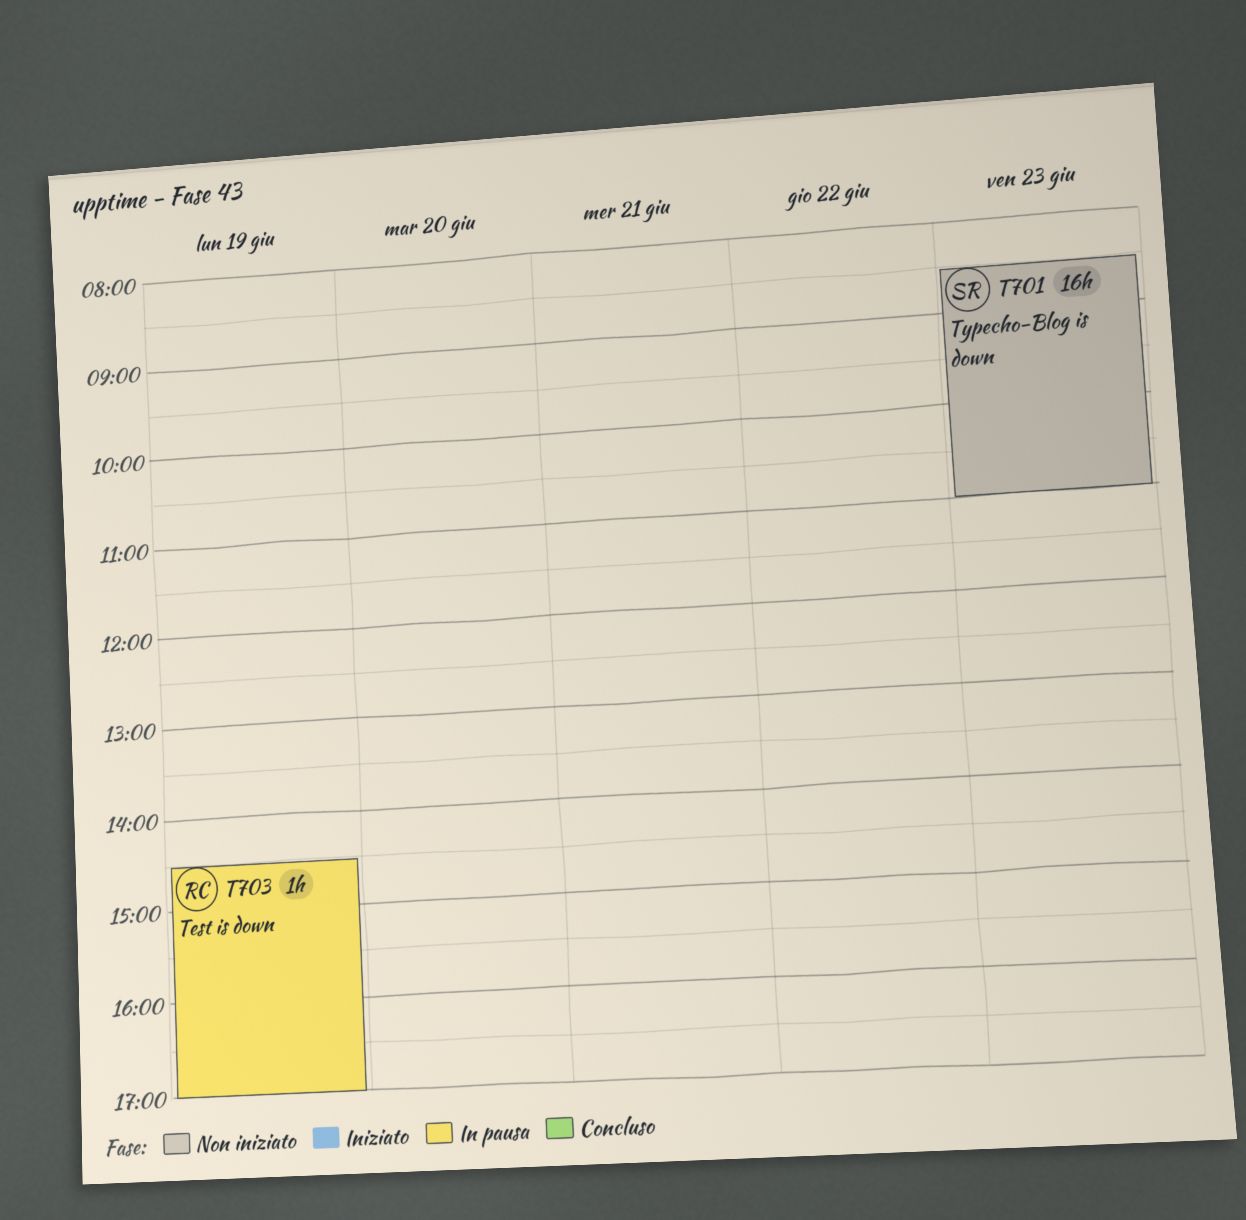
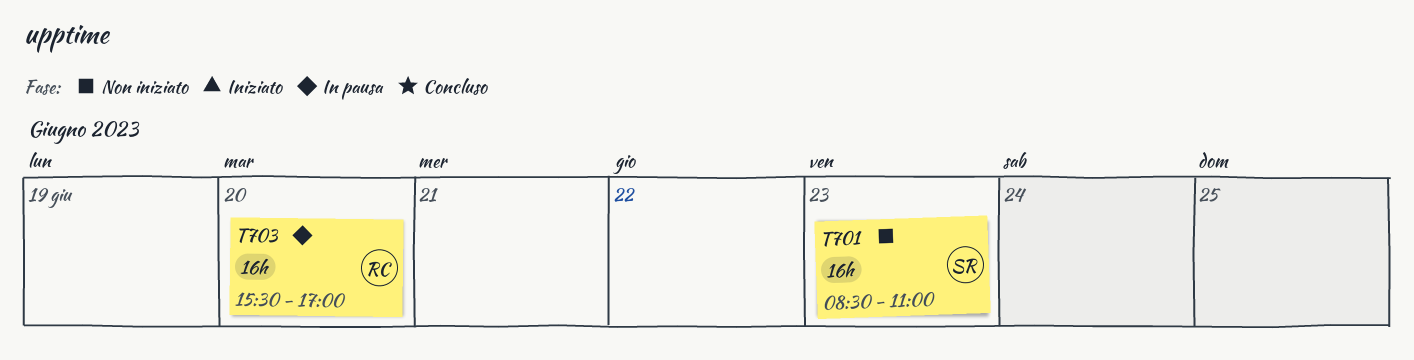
T703, estimate: 1h -> 16h
T703, day: Jun 19 -> Jun 20
T703, begins: 14:30 -> 15:30

